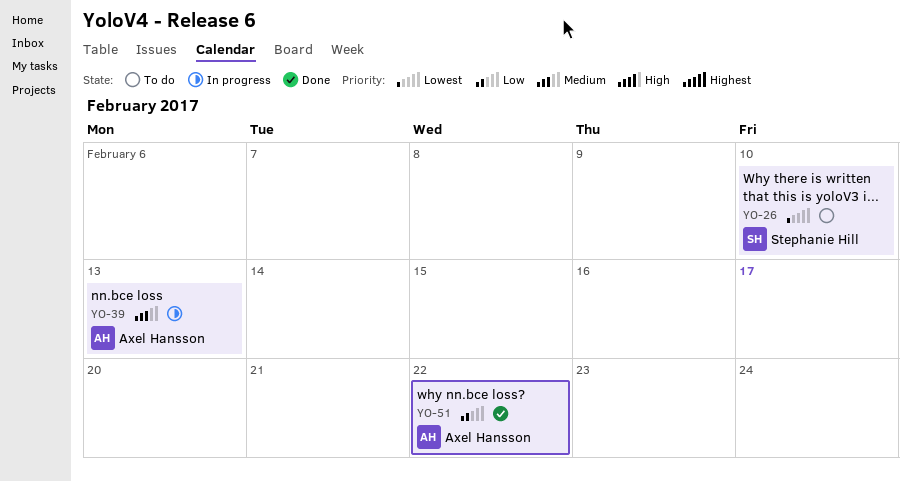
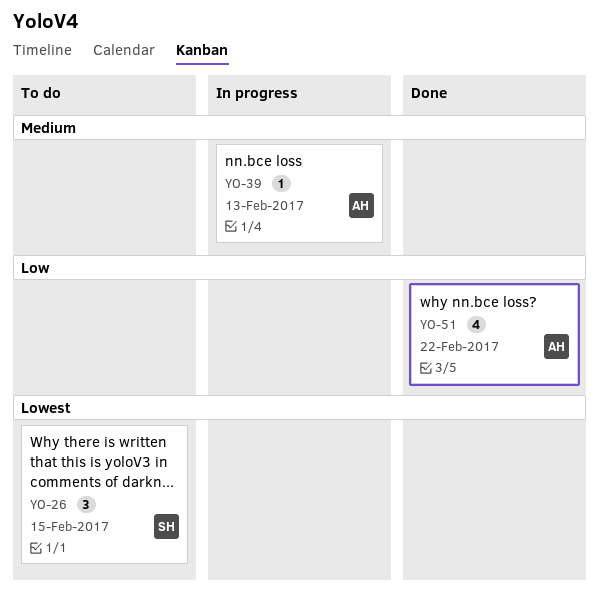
YO-26, due: Feb 10 -> Feb 15

